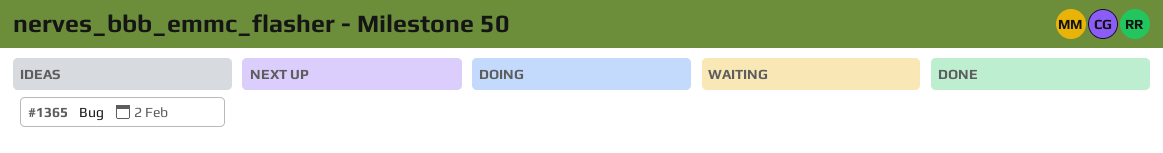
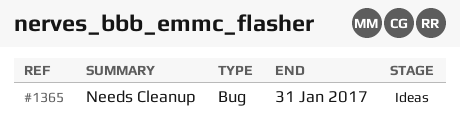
#1365, due: Feb 2 -> Jan 31

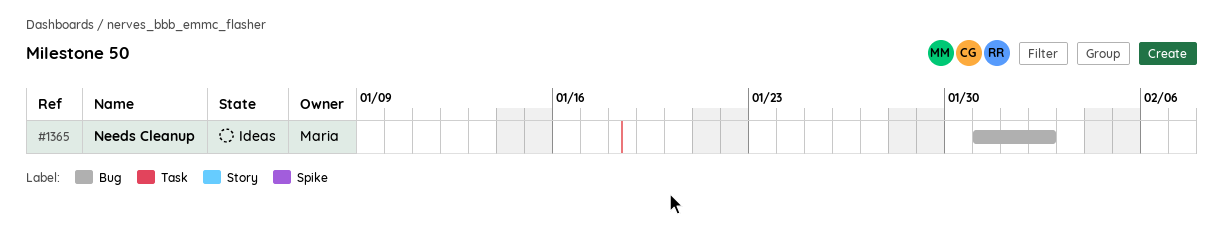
#1365, due: Jan 31 -> Feb 2

